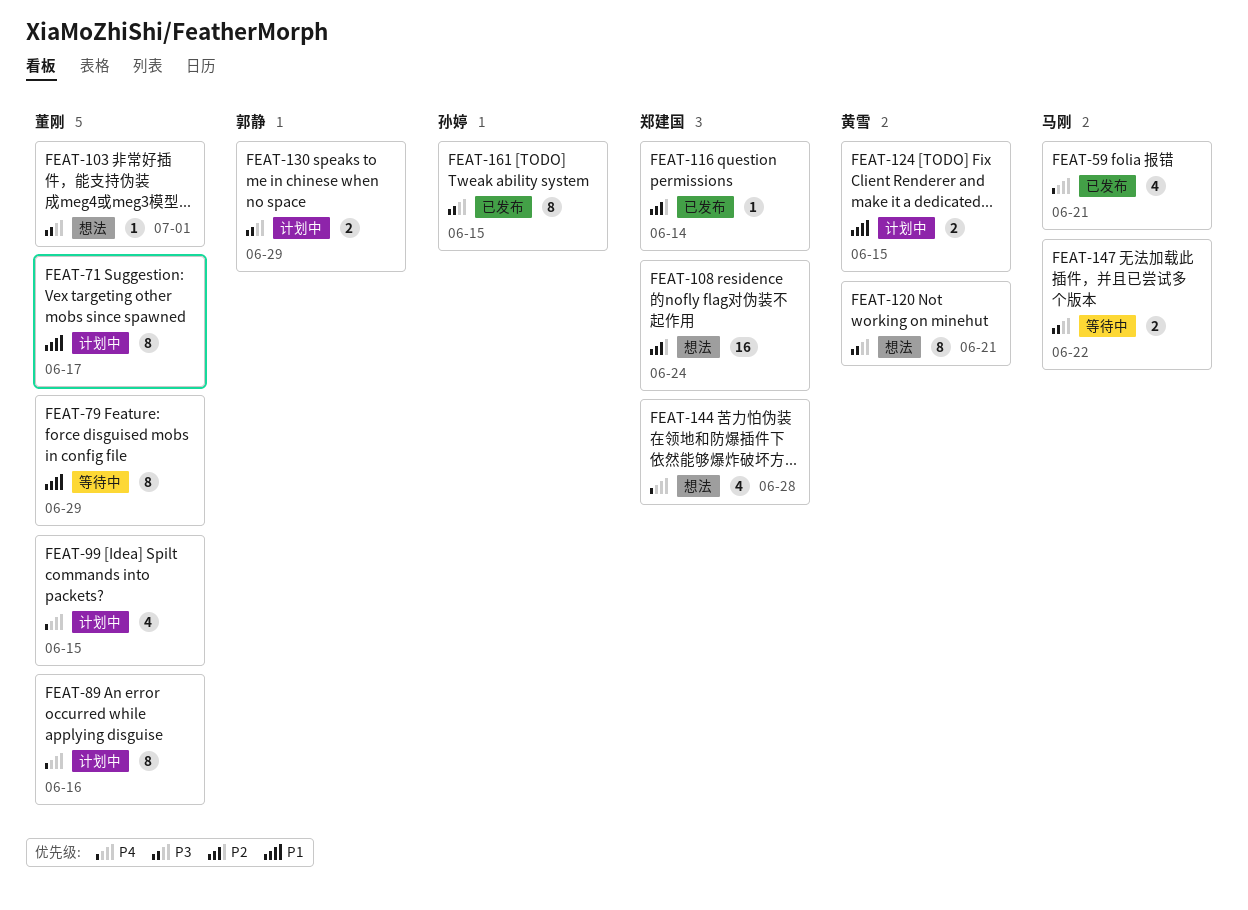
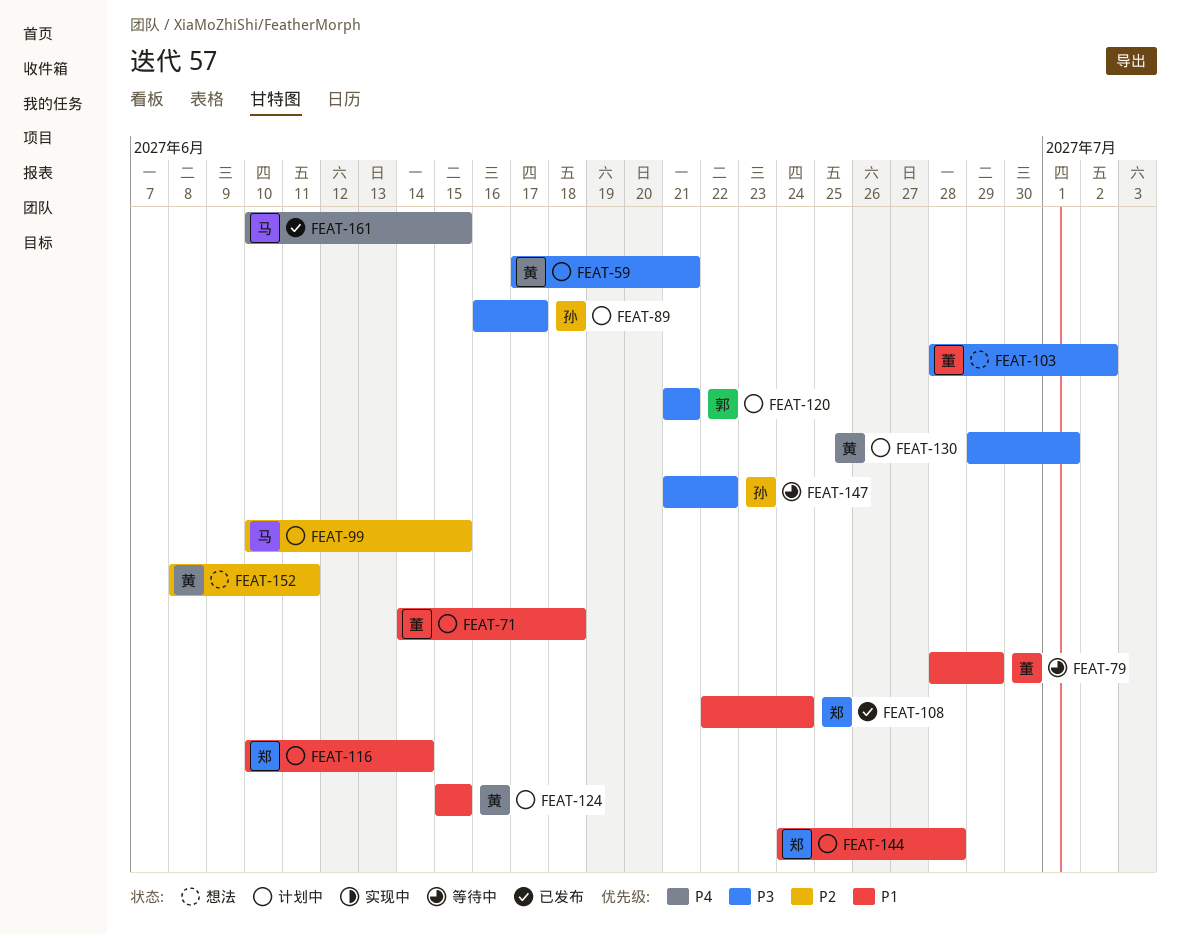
FEAT-59, status: 已发布 -> 计划中
FEAT-59, owner: 马刚 -> 黄雪
FEAT-59, priority: P4 -> P3
FEAT-71, due: Jun 17 -> Jun 18
FEAT-89, owner: 董刚 -> 孙婷
FEAT-89, priority: P4 -> P3
FEAT-89, due: Jun 16 -> Jun 17
FEAT-99, owner: 董刚 -> 马刚
FEAT-99, priority: P4 -> P2
FEAT-103, due: Jul 1 -> Jul 2
FEAT-108, status: 想法 -> 已发布
FEAT-108, priority: P2 -> P1
FEAT-116, status: 已发布 -> 计划中
FEAT-116, priority: P2 -> P1
FEAT-120, status: 想法 -> 计划中
FEAT-120, owner: 黄雪 -> 郭静
FEAT-130, owner: 郭静 -> 黄雪
FEAT-130, due: Jun 29 -> Jul 1
FEAT-144, status: 想法 -> 计划中
FEAT-144, priority: P4 -> P1
FEAT-147, owner: 马刚 -> 孙婷
FEAT-152: none -> present
FEAT-161, owner: 孙婷 -> 马刚
FEAT-161, priority: P3 -> P4

